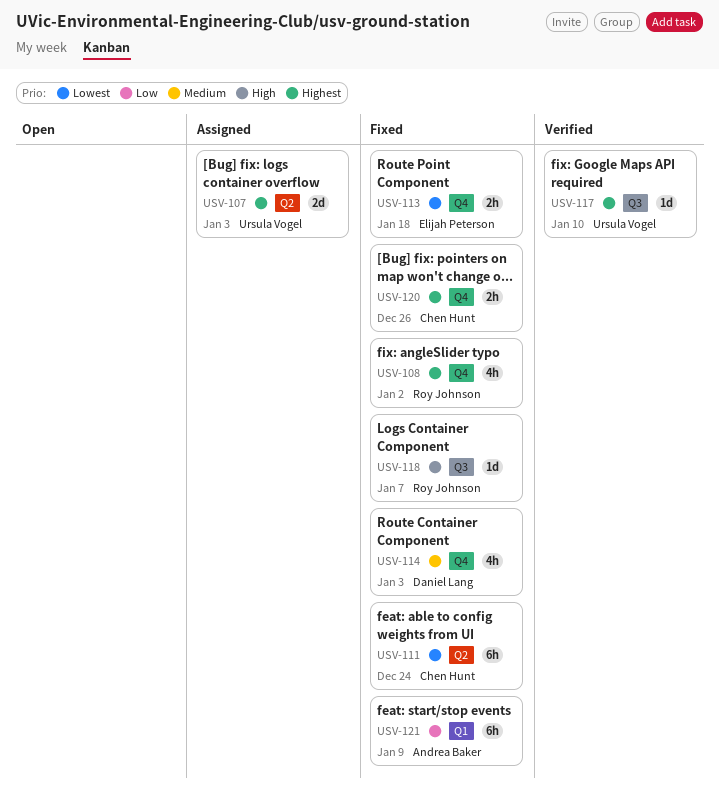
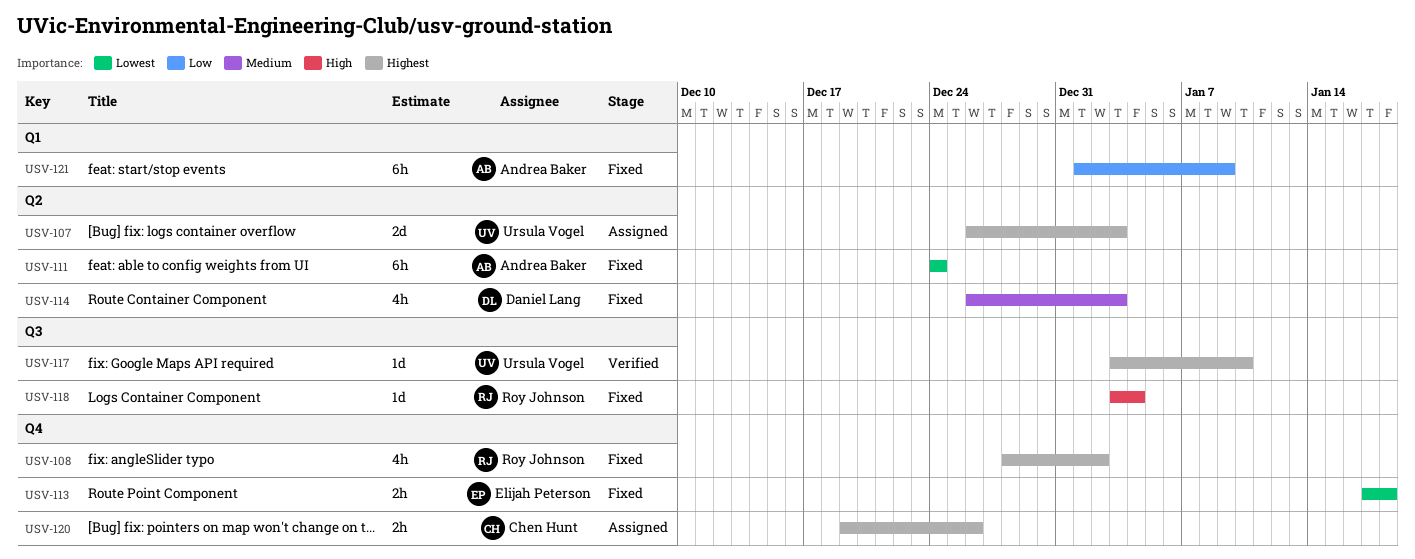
USV-111, owner: Chen Hunt -> Andrea Baker
USV-114, label: Q4 -> Q2
USV-118, due: Jan 7 -> Jan 4
USV-120, status: Fixed -> Assigned

